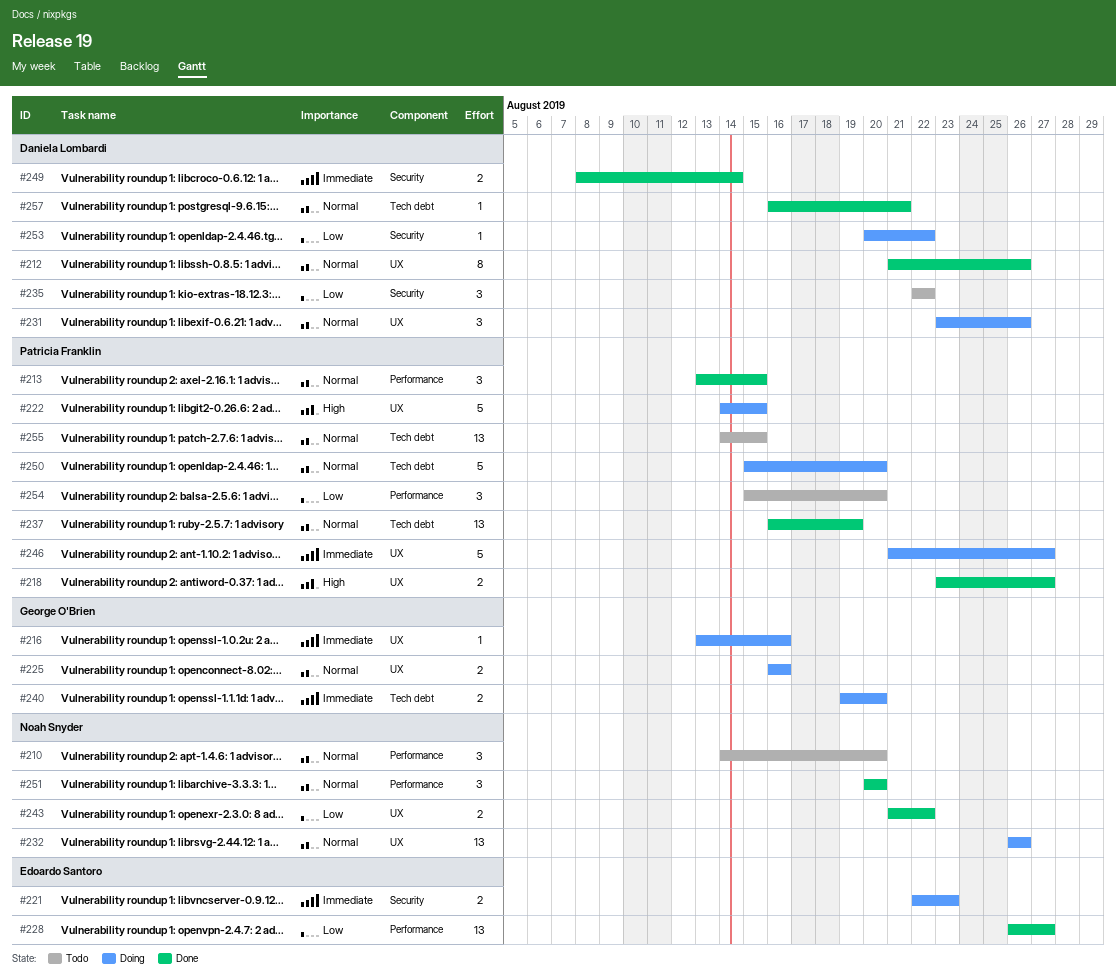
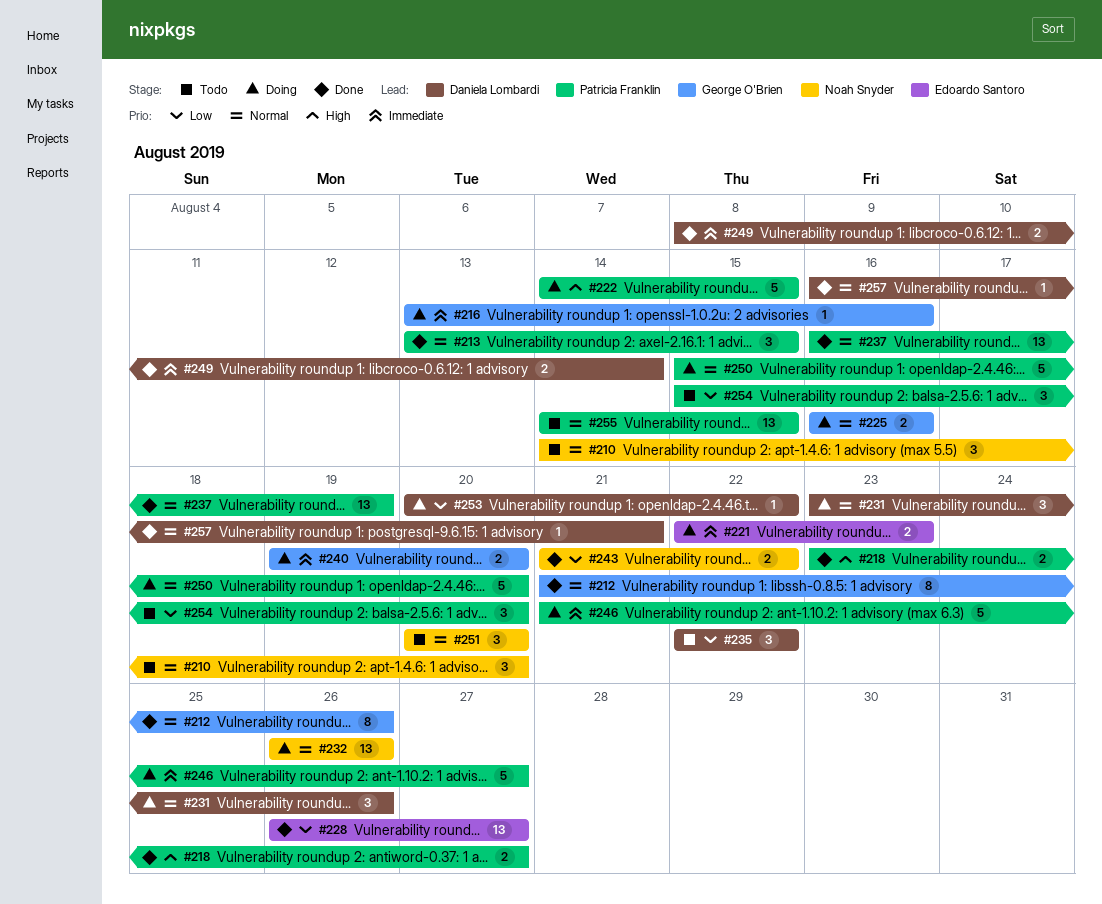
#212, owner: Daniela Lombardi -> George O'Brien
#251, status: Done -> Todo

